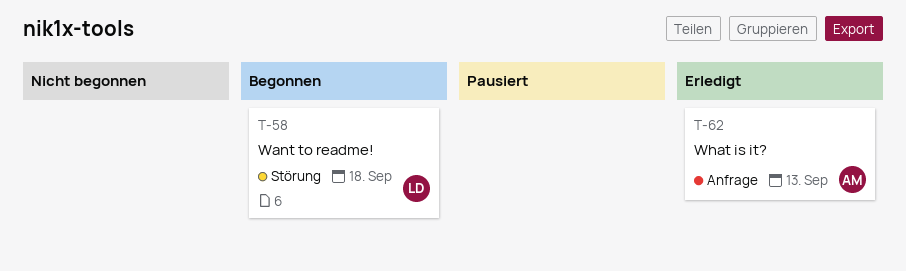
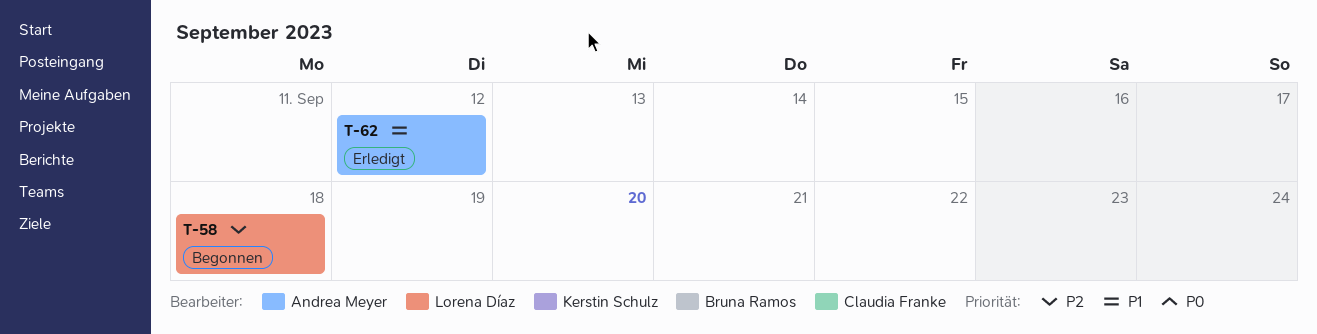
T-62, due: Sep 13 -> Sep 12

